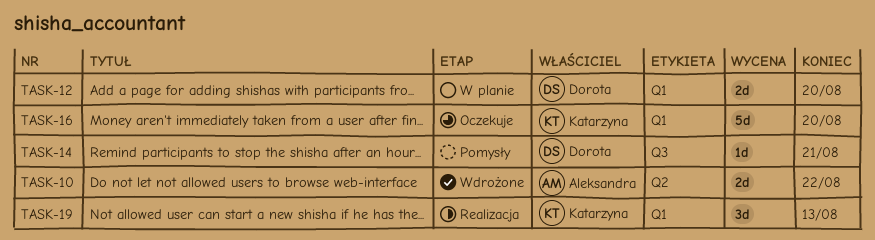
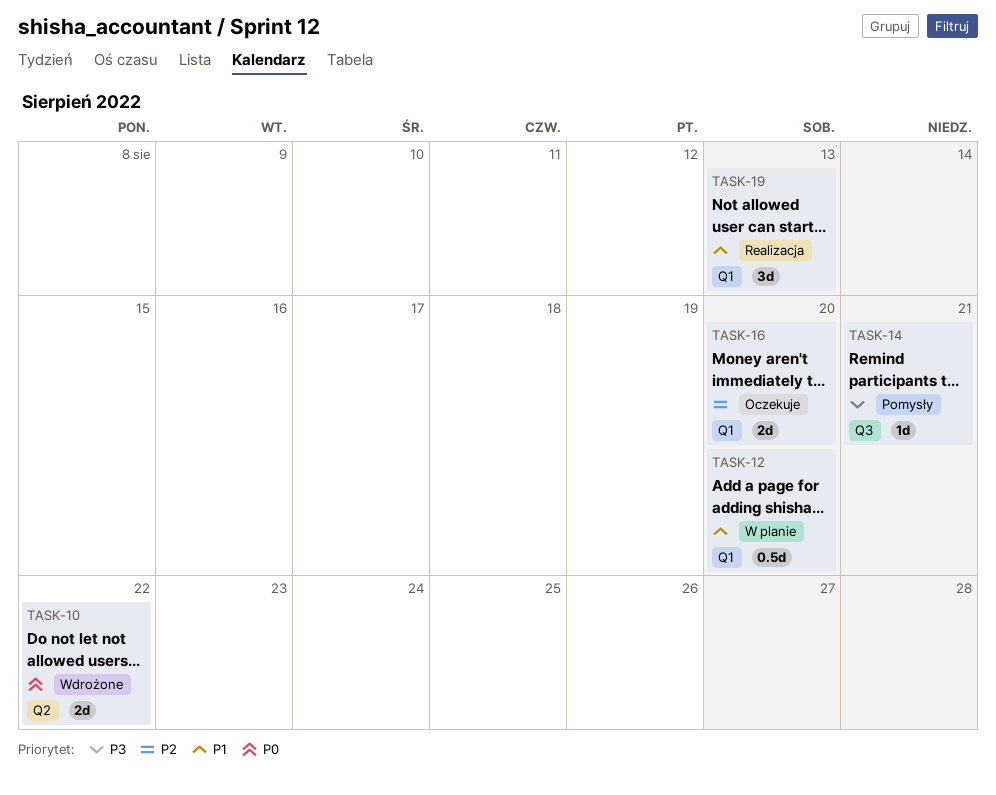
TASK-12, estimate: 2d -> 0.5d
TASK-16, estimate: 5d -> 2d

